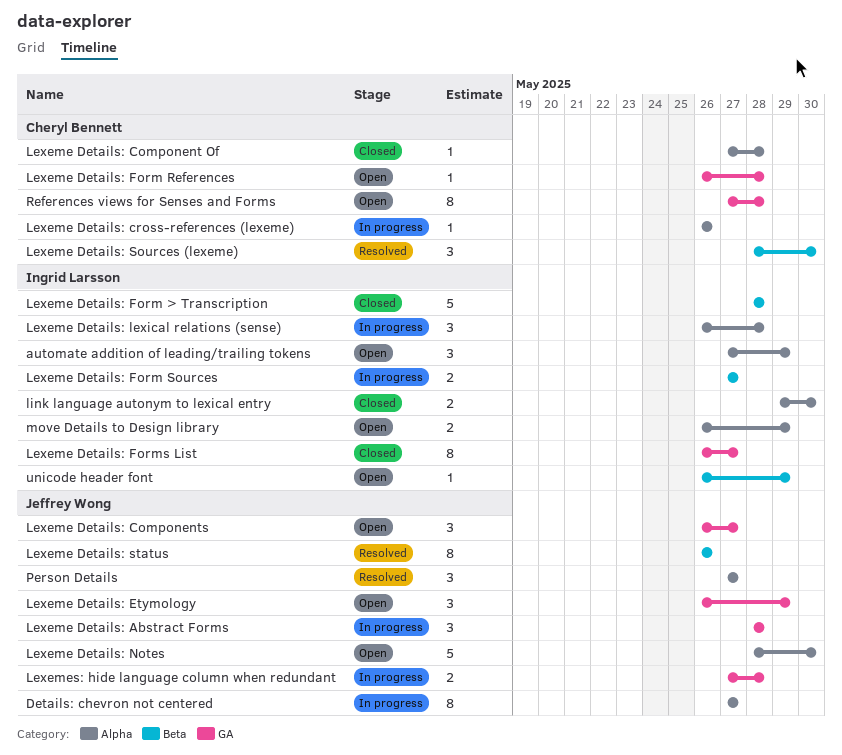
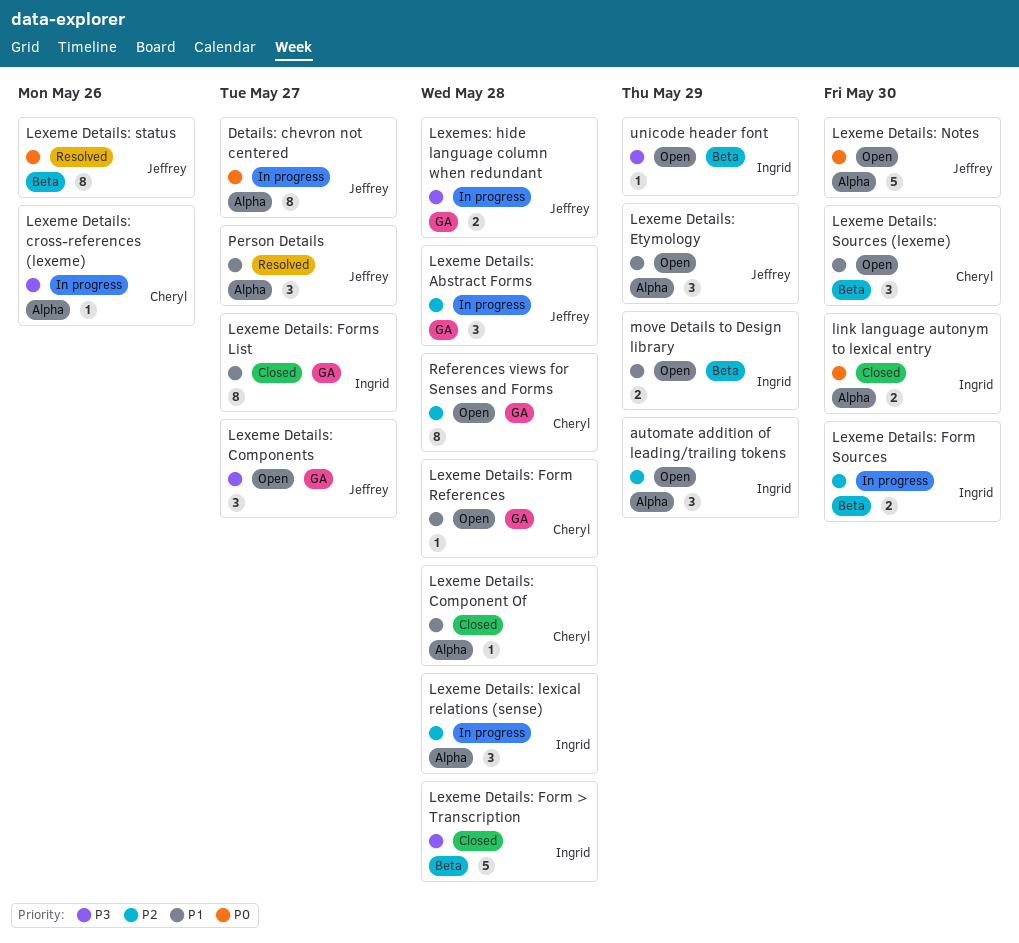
Lexeme Details: Etymology, label: GA -> Alpha
Lexeme Details: Form Sources, due: May 27 -> May 30
Lexeme Details: Sources (lexeme), status: Resolved -> Open
move Details to Design library, label: Alpha -> Beta

